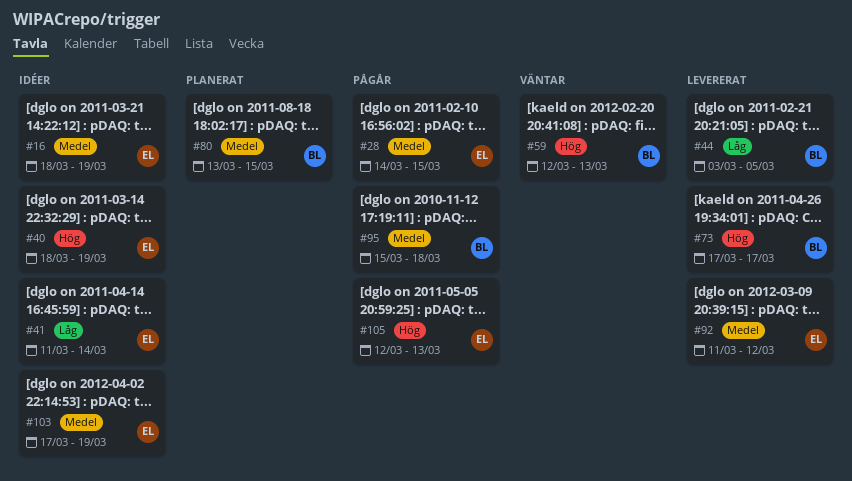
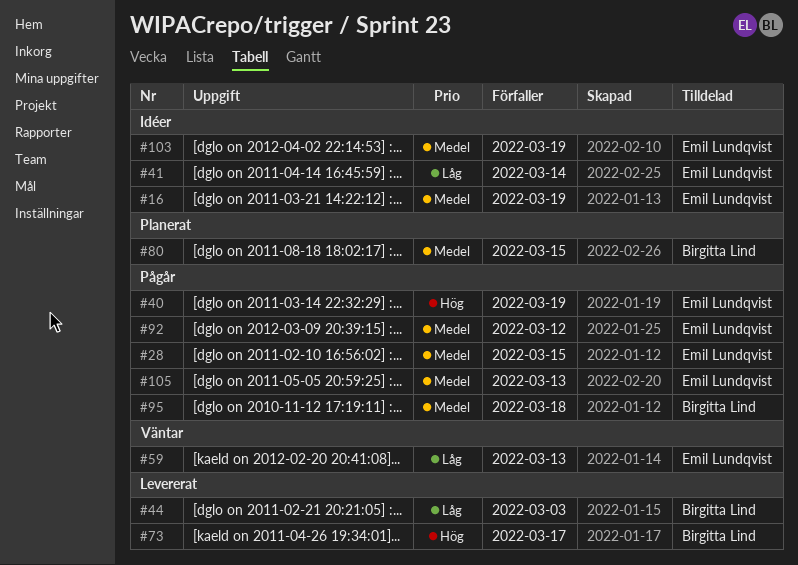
#40, status: Idéer -> Pågår
#44, due: Mar 5 -> Mar 3
#59, owner: Birgitta Lind -> Emil Lundqvist
#59, priority: Hög -> Låg
#92, status: Levererat -> Pågår
#105, priority: Hög -> Medel

